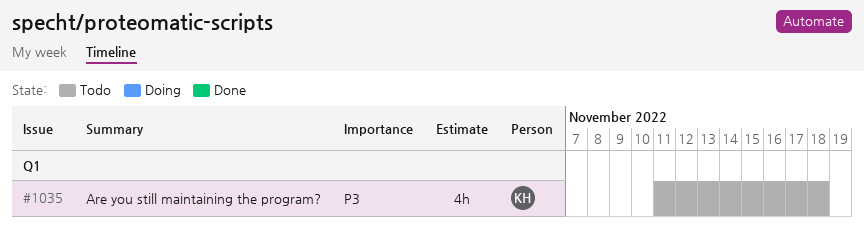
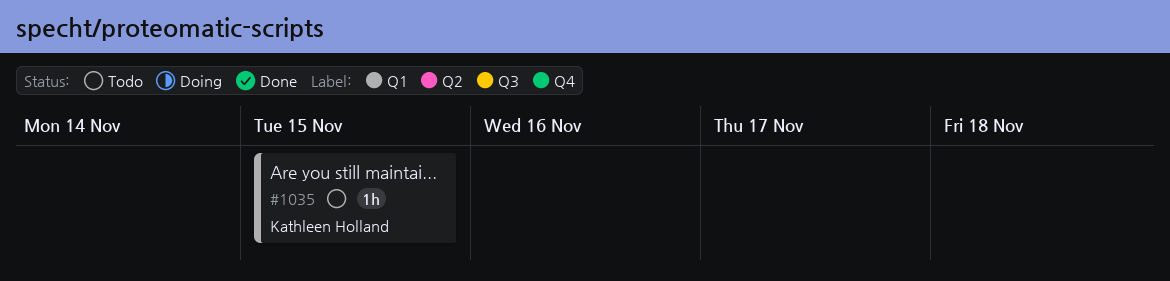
#1035, estimate: 4h -> 1h
#1035, due: Nov 18 -> Nov 15

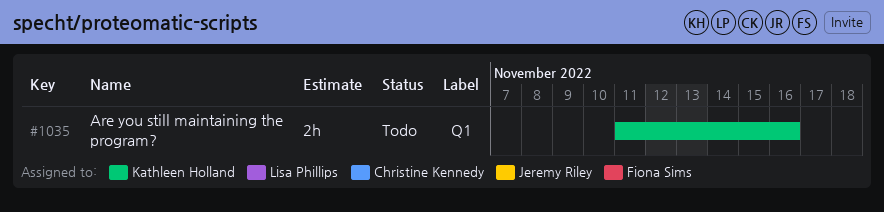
#1035, estimate: 1h -> 2h
#1035, due: Nov 15 -> Nov 16

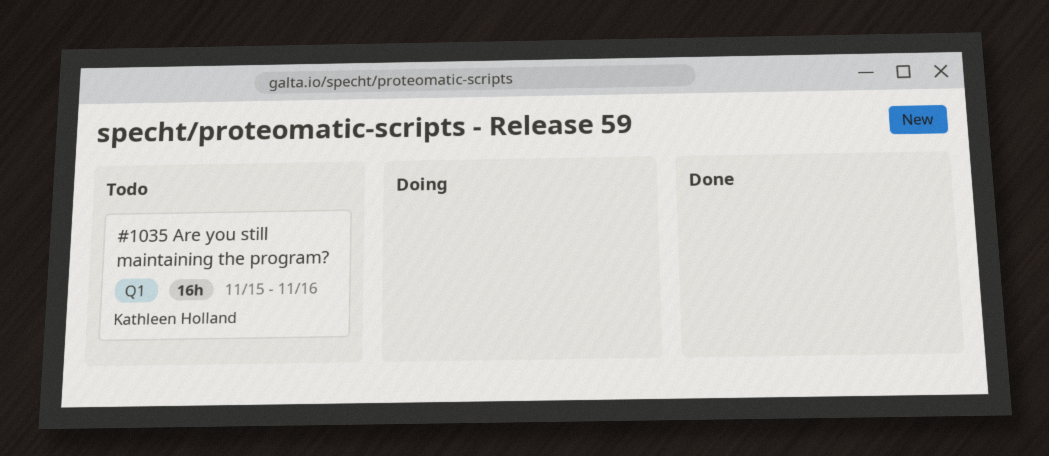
#1035, estimate: 2h -> 16h
#1035, start: Nov 11 -> Nov 15

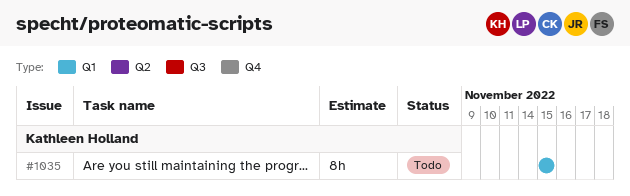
#1035, estimate: 16h -> 8h
#1035, due: Nov 16 -> Nov 15

